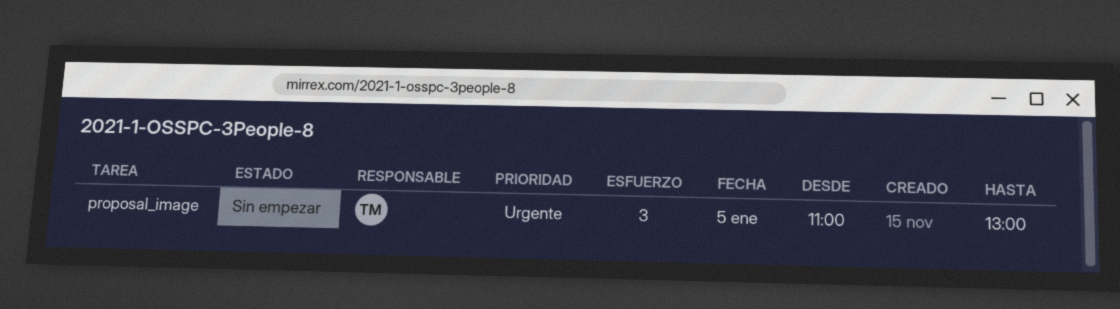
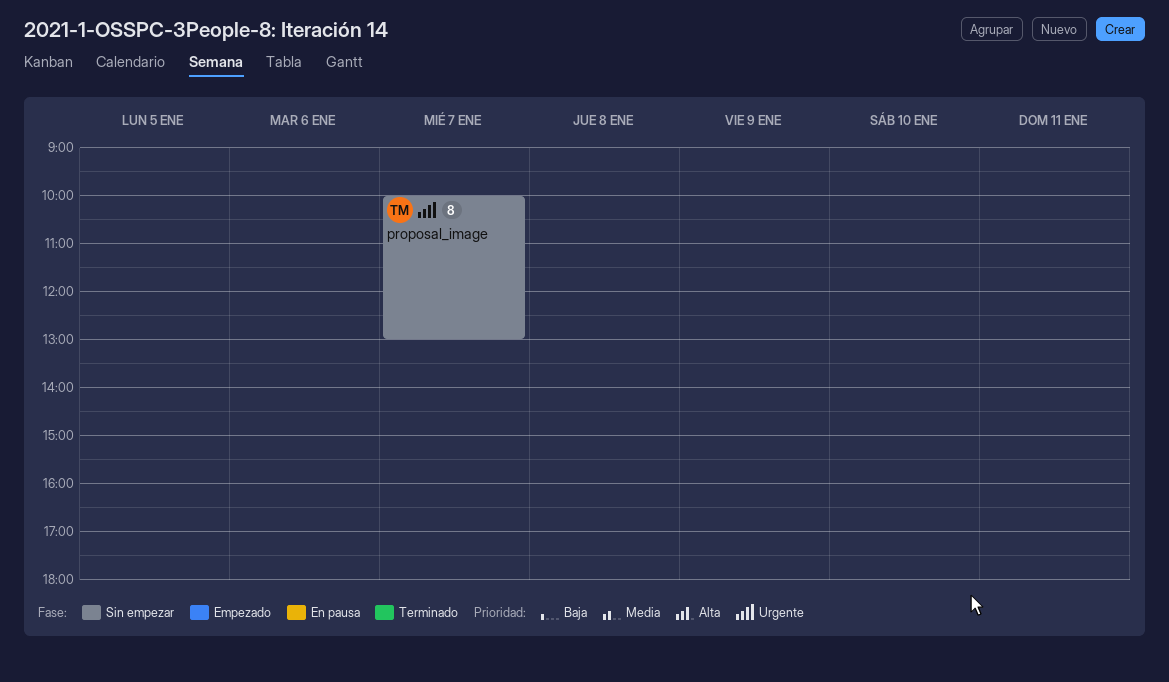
proposal_image, estimate: 3 -> 8
proposal_image, day: Jan 5 -> Jan 7
proposal_image, begins: 11:00 -> 10:00

